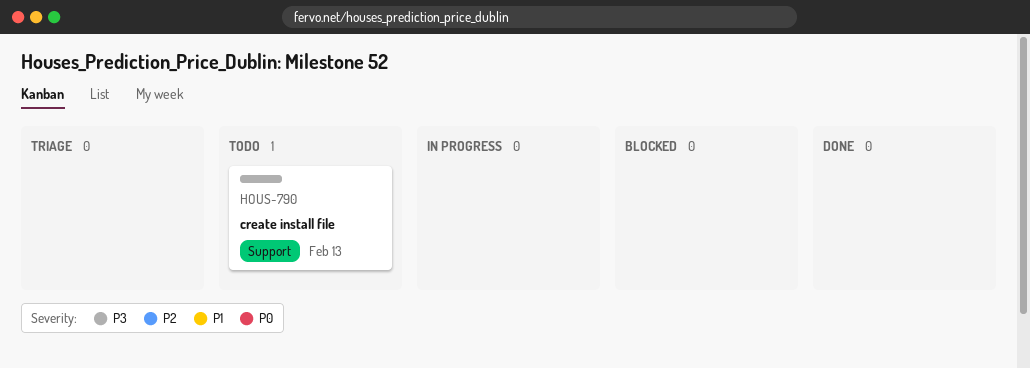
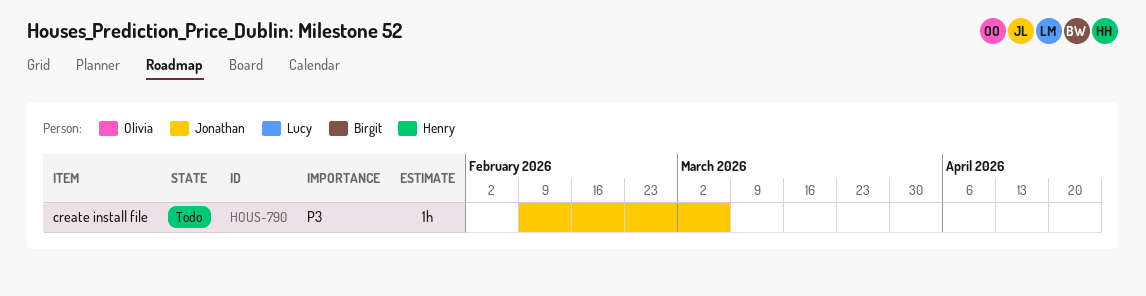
HOUS-790, due: Feb 13 -> Mar 6

